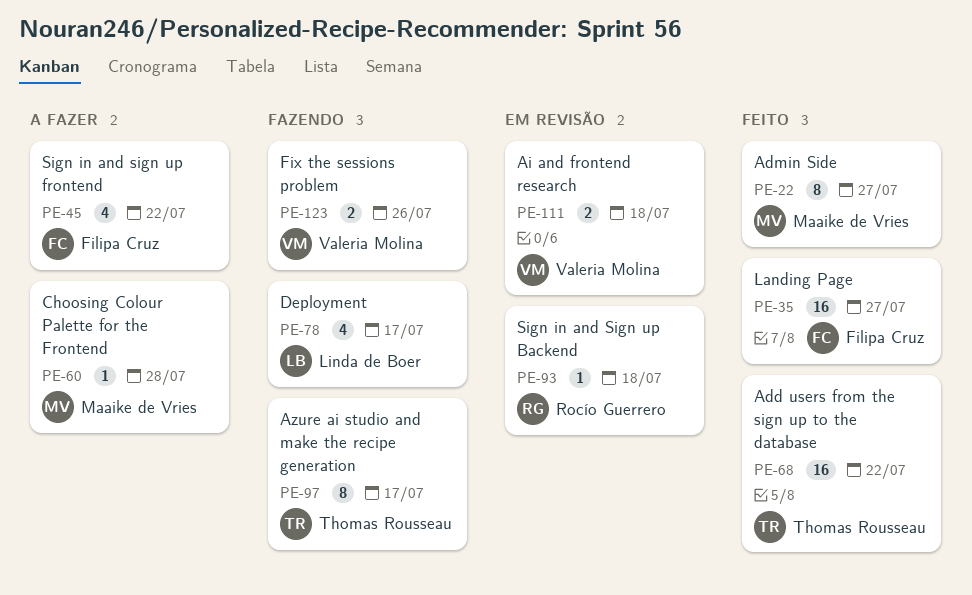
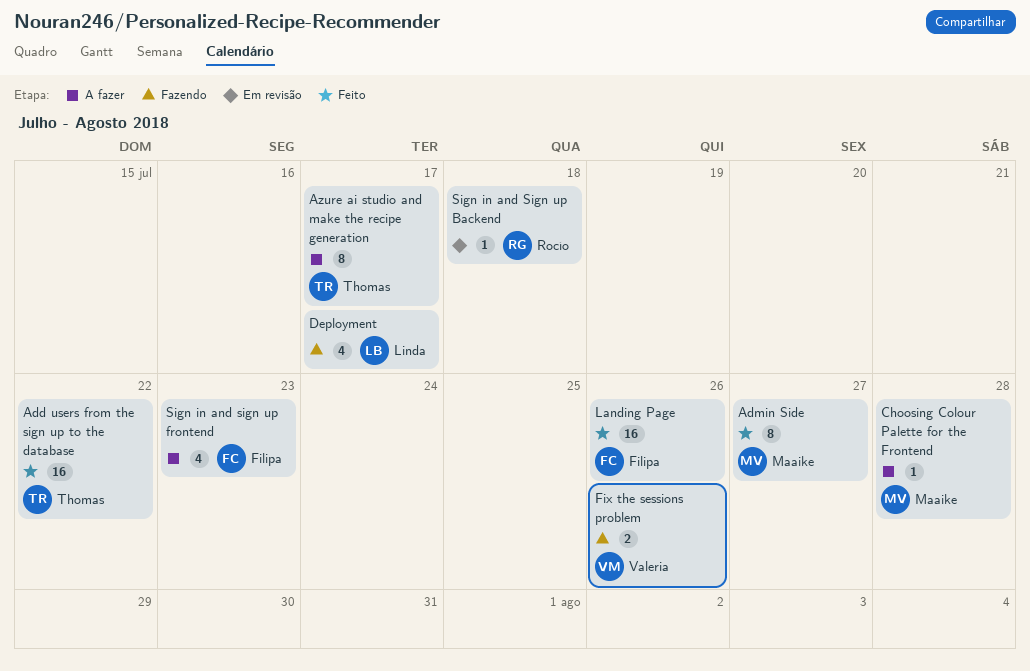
Ai and frontend research: present -> none
Azure ai studio and make the recipe generation, status: Fazendo -> A fazer
Landing Page, due: Jul 27 -> Jul 26
Sign in and sign up frontend, due: Jul 22 -> Jul 23

